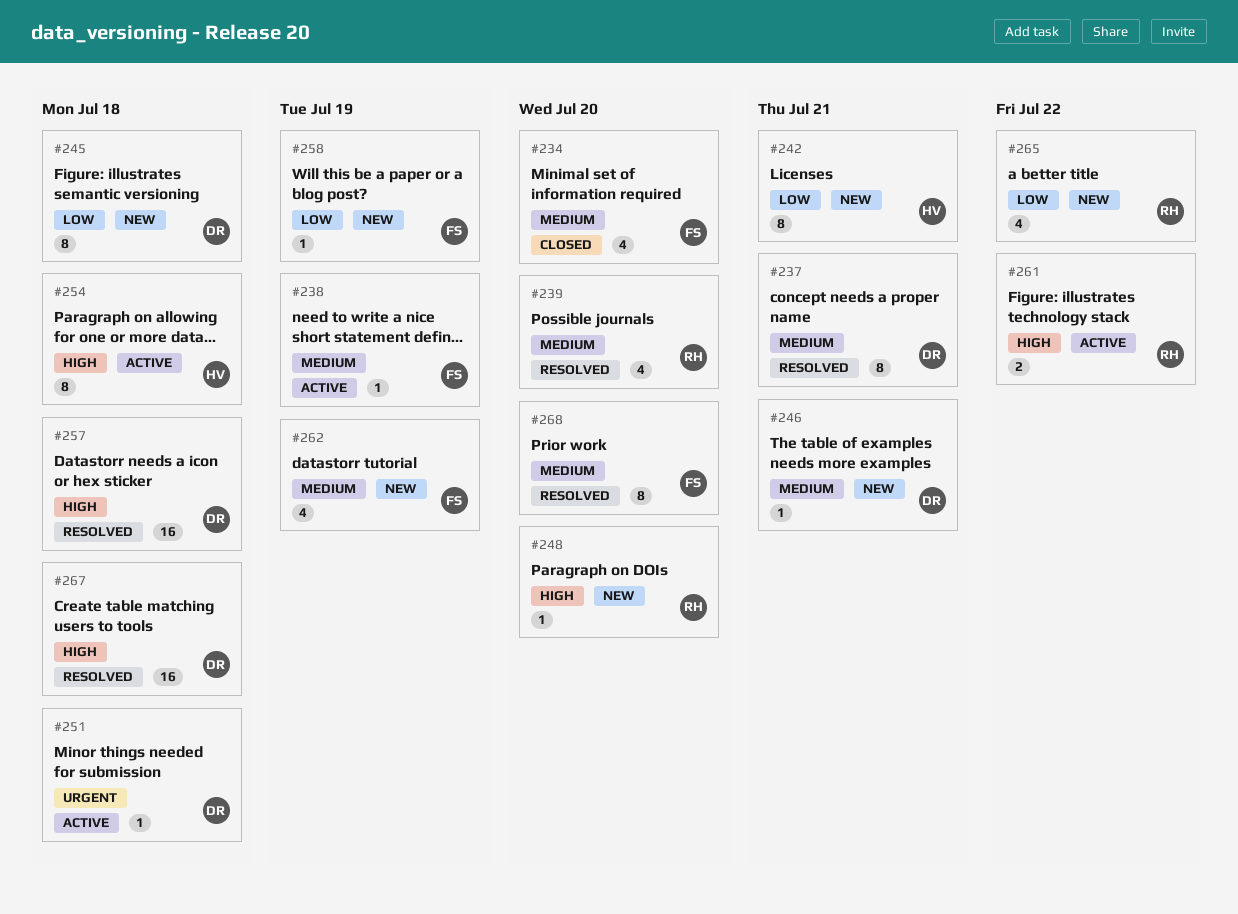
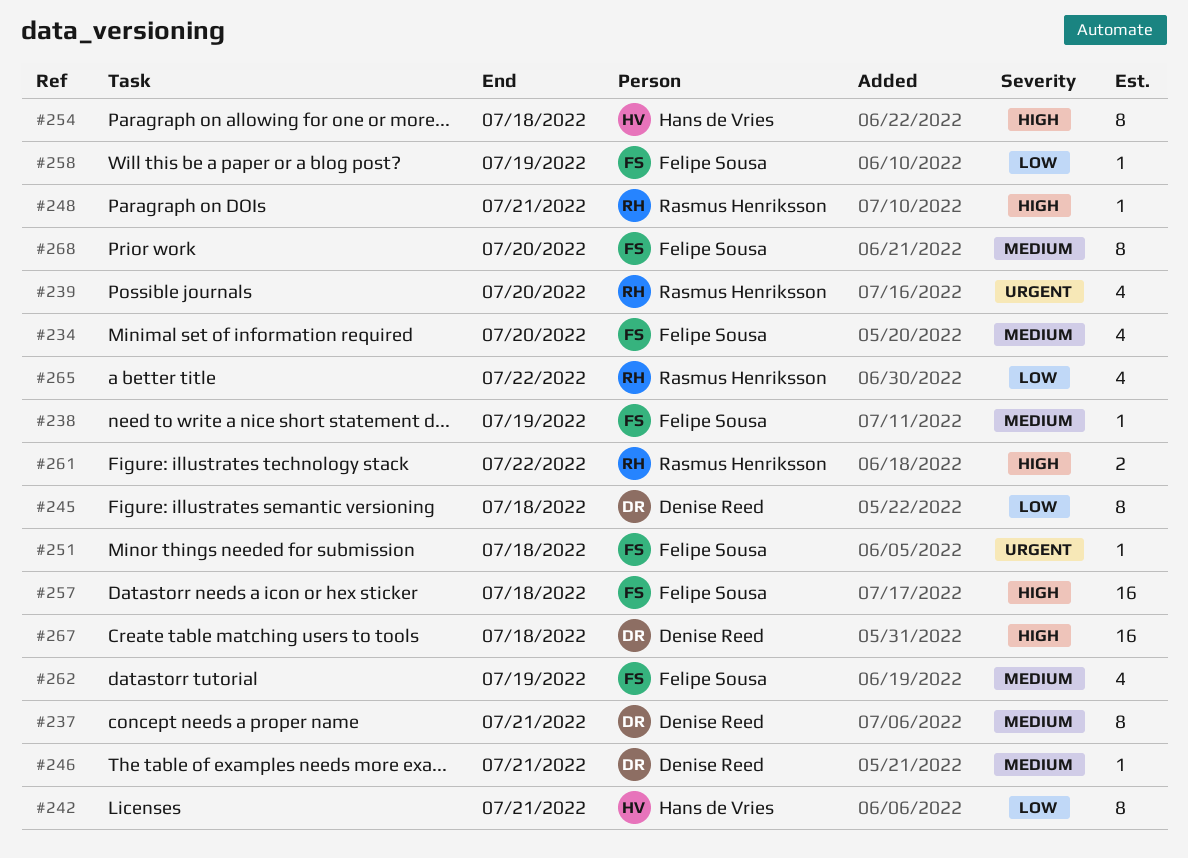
#239, priority: Medium -> Urgent
#248, due: Jul 20 -> Jul 21
#251, owner: Denise Reed -> Felipe Sousa
#257, owner: Denise Reed -> Felipe Sousa

